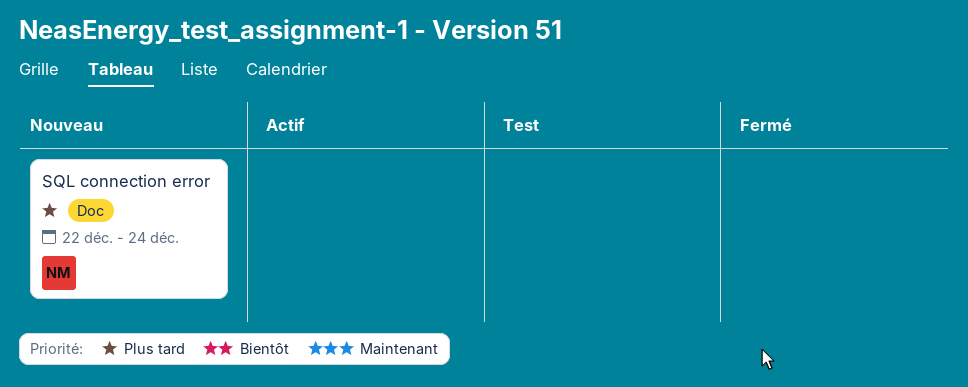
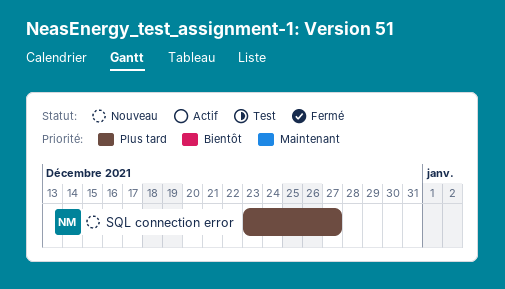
SQL connection error, start: Dec 22 -> Dec 23
SQL connection error, due: Dec 24 -> Dec 27

